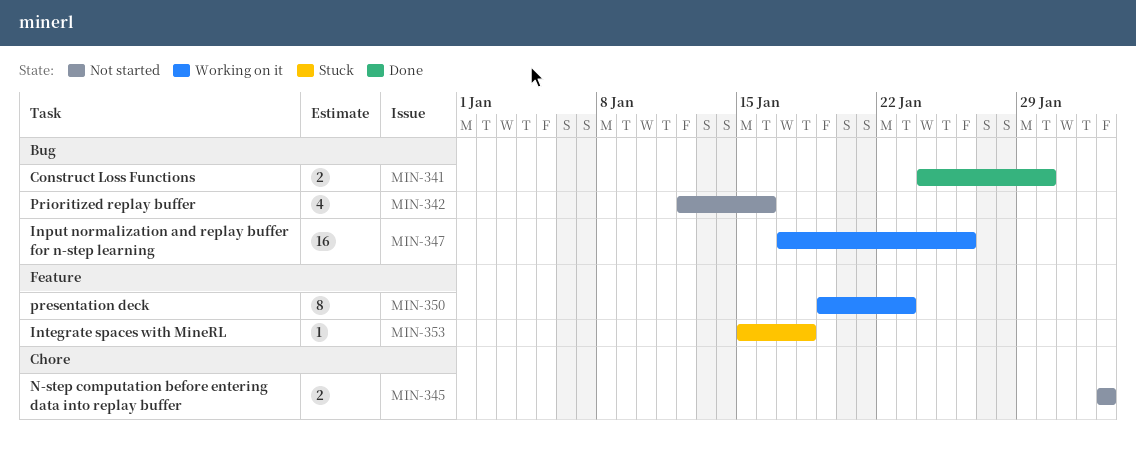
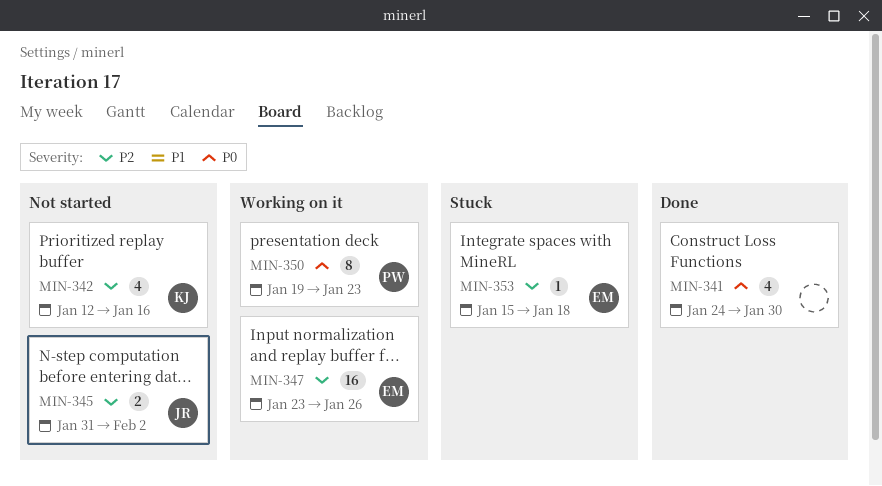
MIN-341, estimate: 2 -> 4
MIN-345, start: Feb 2 -> Jan 31
MIN-347, start: Jan 17 -> Jan 23

